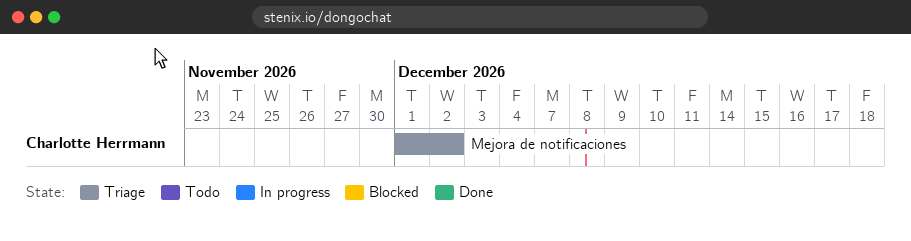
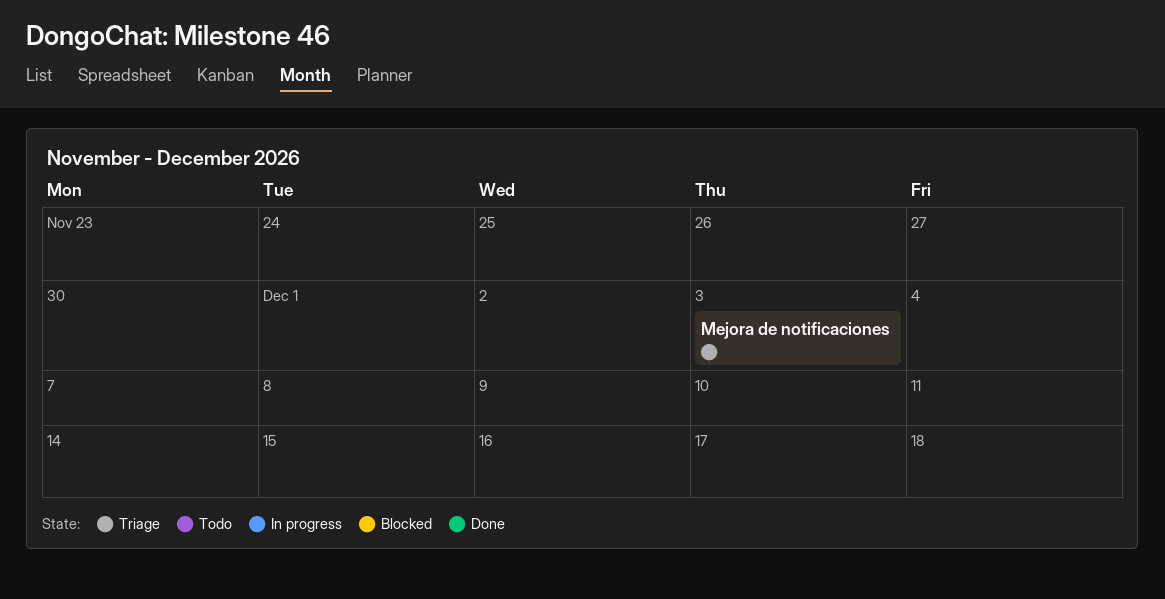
Mejora de notificaciones, due: Dec 2 -> Dec 3

